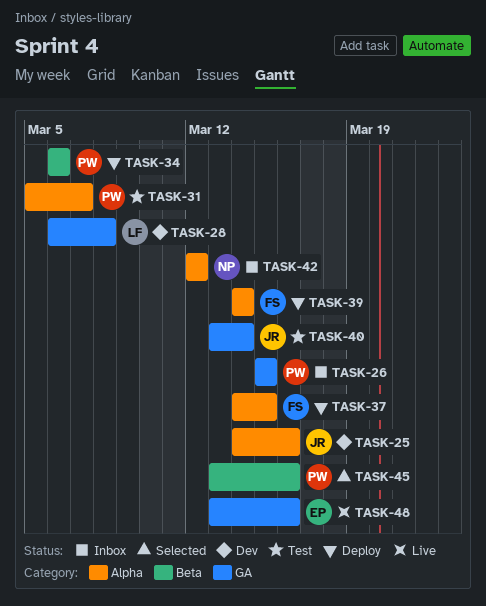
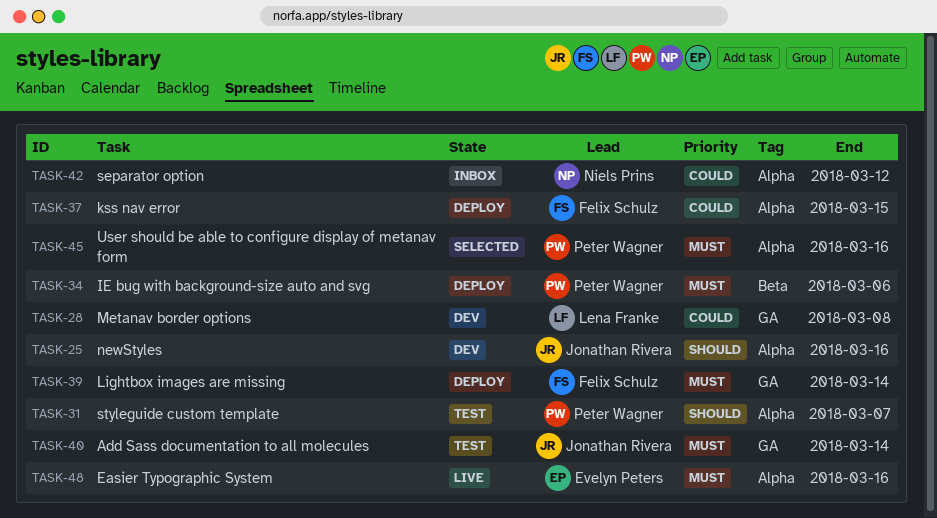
TASK-26: present -> none
TASK-39, label: Alpha -> GA
TASK-45, label: Beta -> Alpha
TASK-48, label: GA -> Alpha

